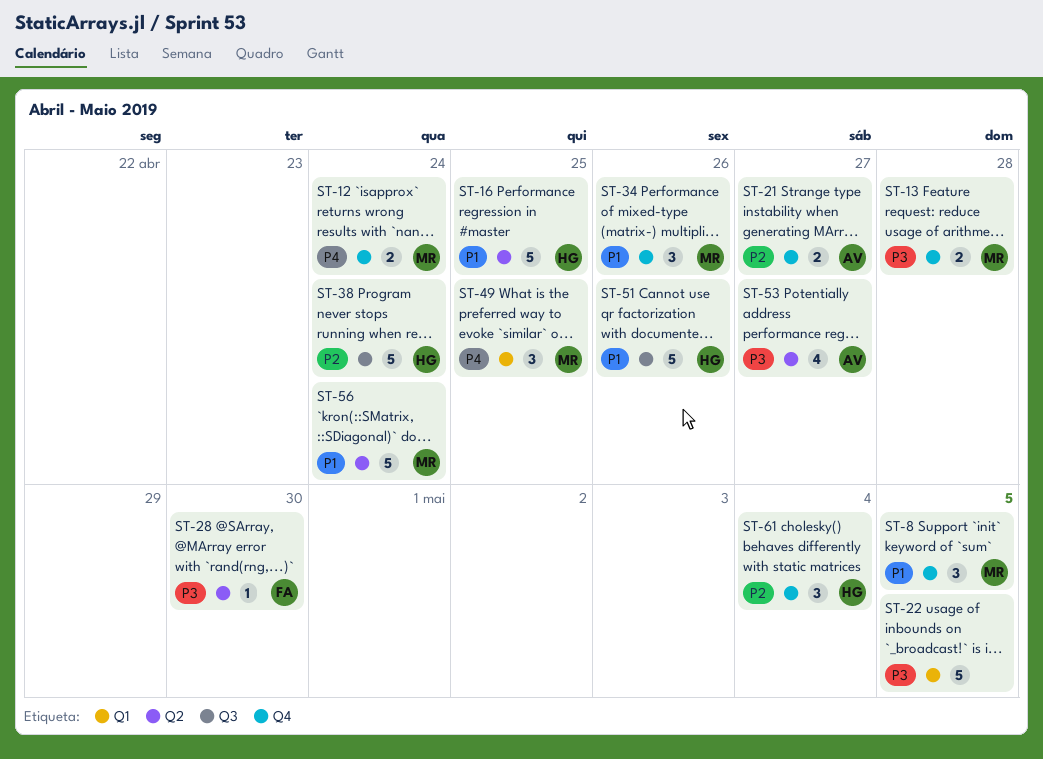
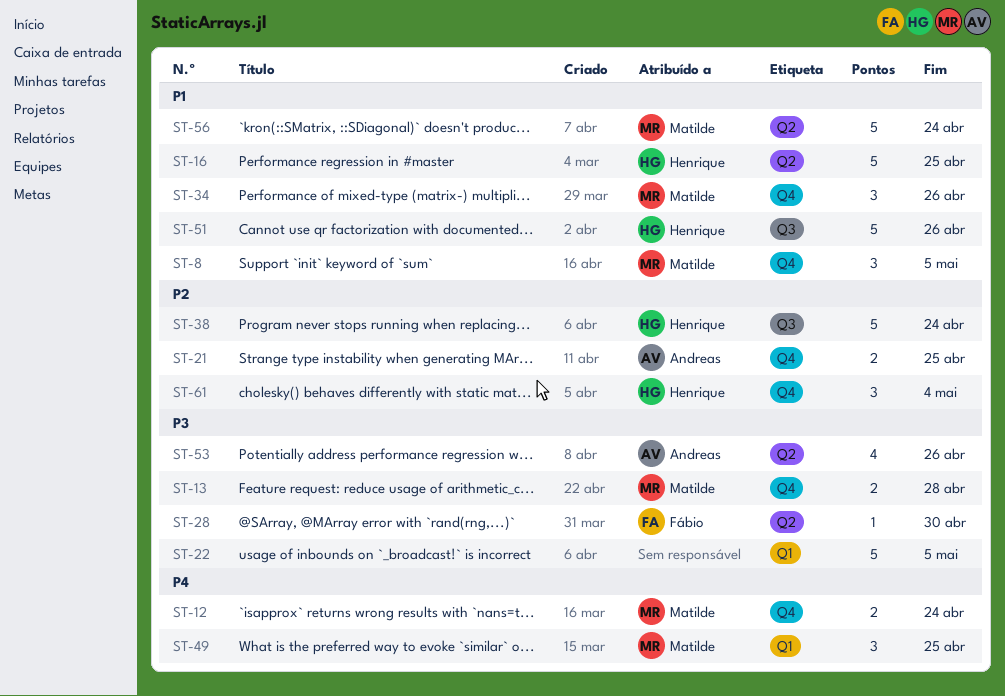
ST-21, due: Apr 27 -> Apr 25
ST-53, due: Apr 27 -> Apr 26

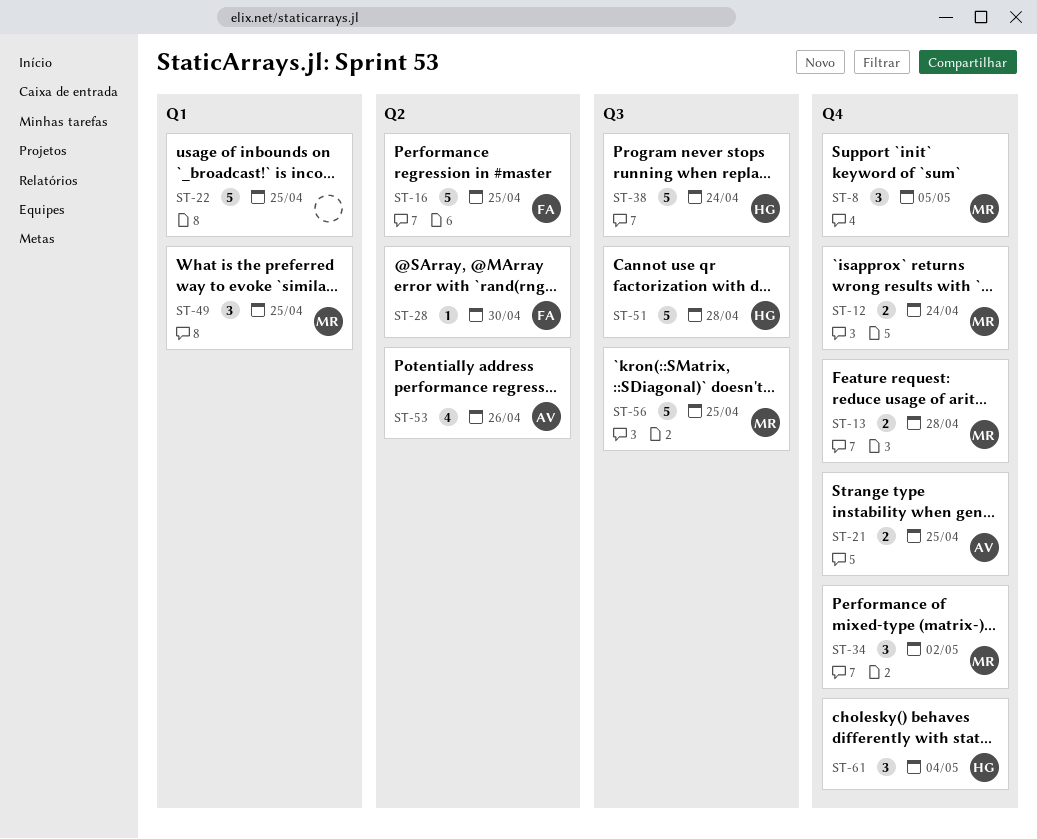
ST-16, owner: Henrique -> Fábio
ST-22, due: May 5 -> Apr 25
ST-34, due: Apr 26 -> May 2
ST-51, due: Apr 26 -> Apr 28
ST-56, label: Q2 -> Q3
ST-56, due: Apr 24 -> Apr 25

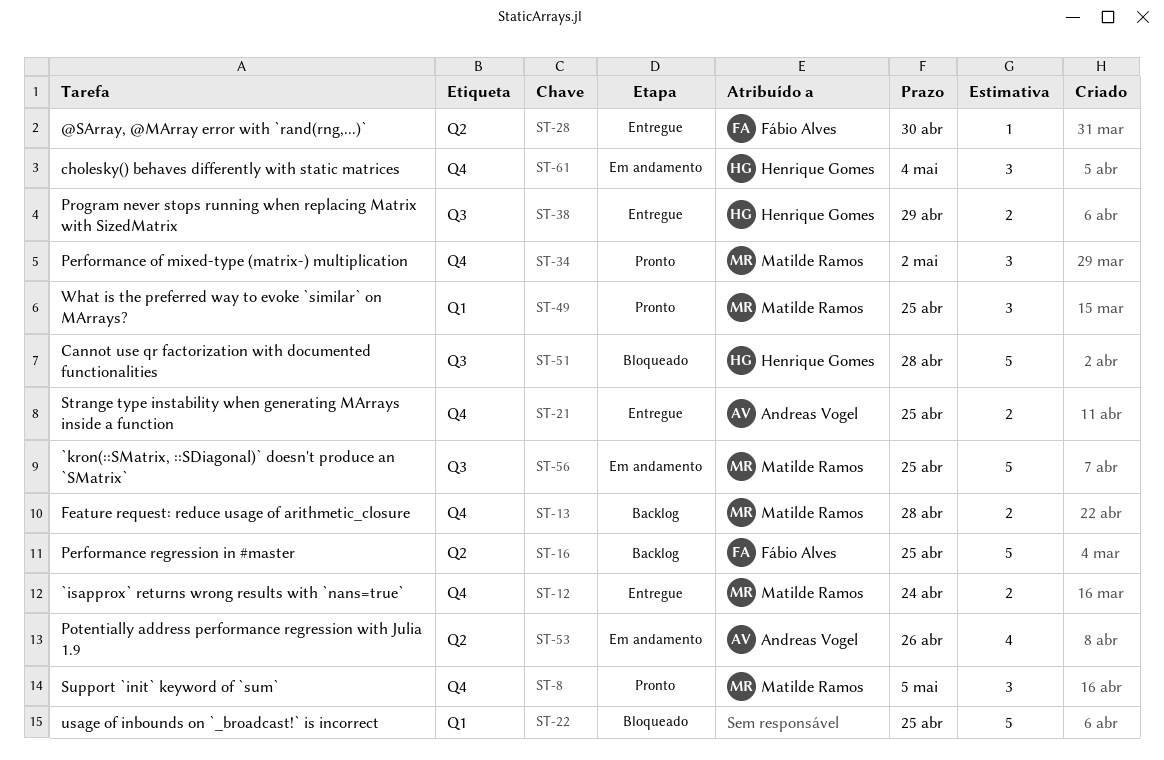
ST-38, estimate: 5 -> 2
ST-38, due: Apr 24 -> Apr 29

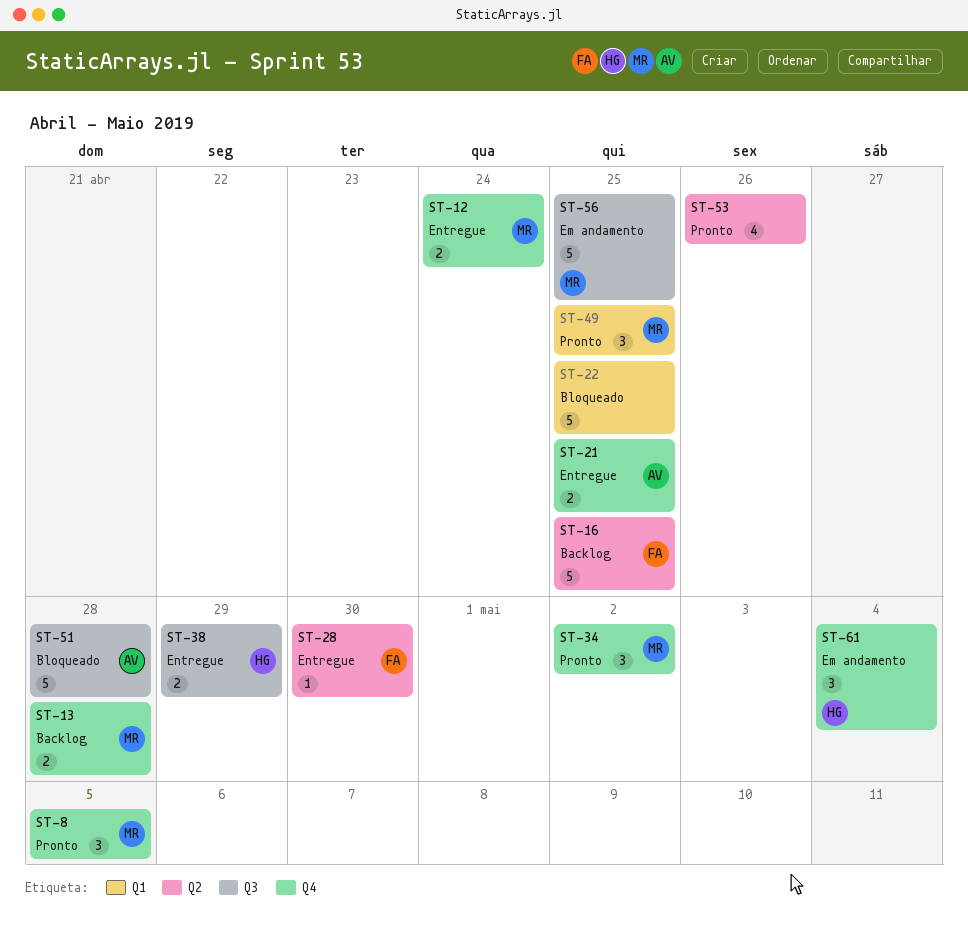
ST-51, owner: Henrique Gomes -> Andreas Vogel
ST-53, status: Em andamento -> Pronto
ST-53, owner: Andreas Vogel -> none

